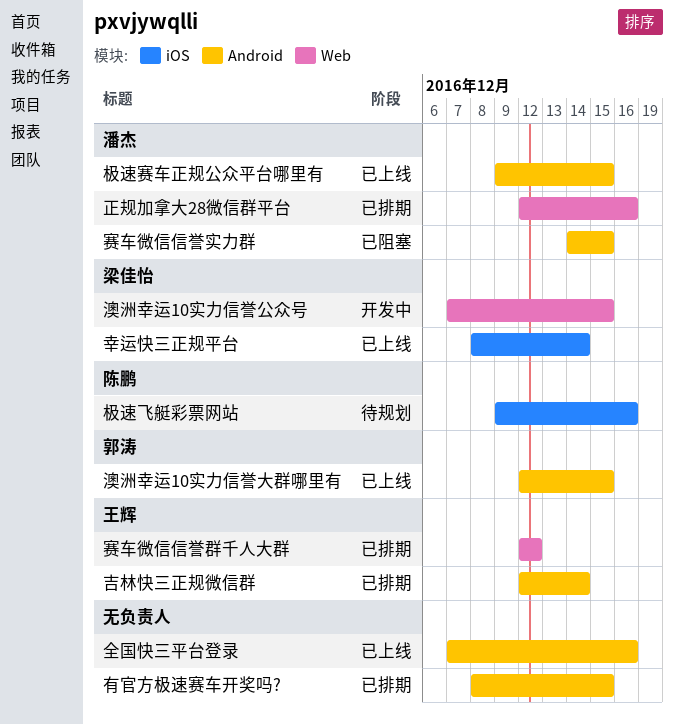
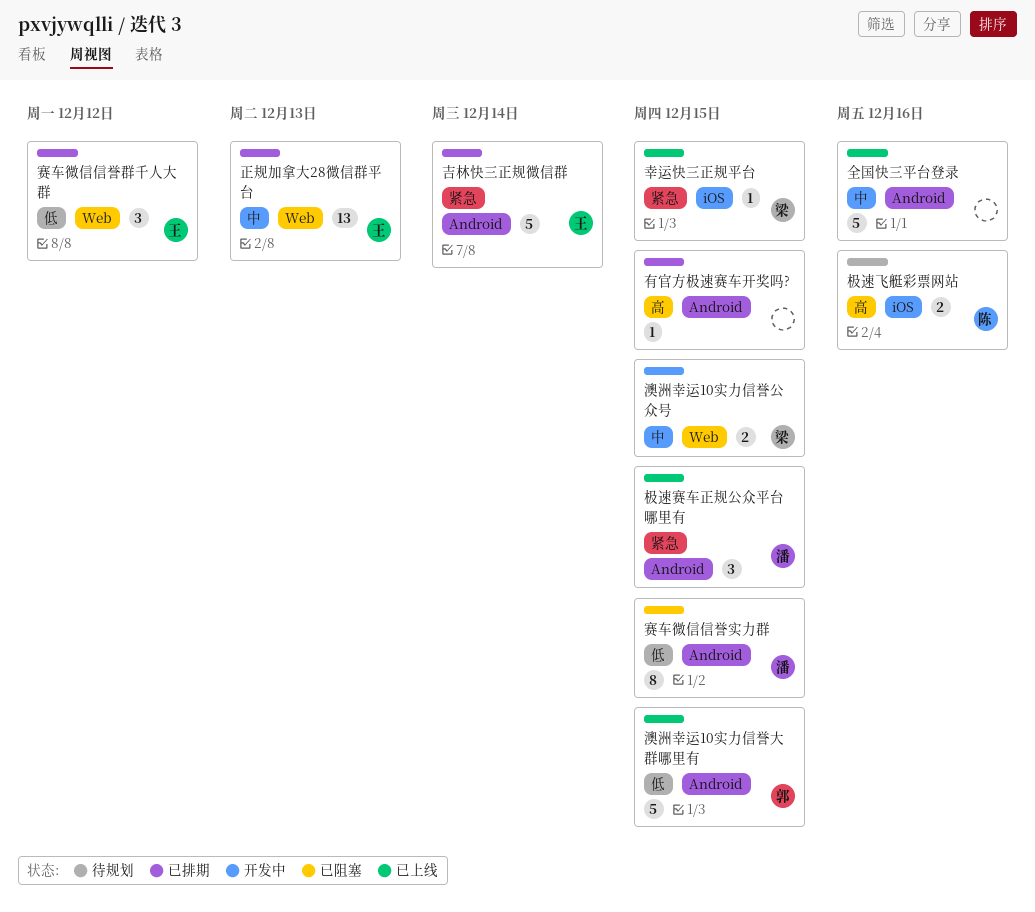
幸运快三正规平台, due: Dec 14 -> Dec 15
正规加拿大28微信群平台, owner: 潘杰 -> 王辉
正规加拿大28微信群平台, due: Dec 16 -> Dec 13

